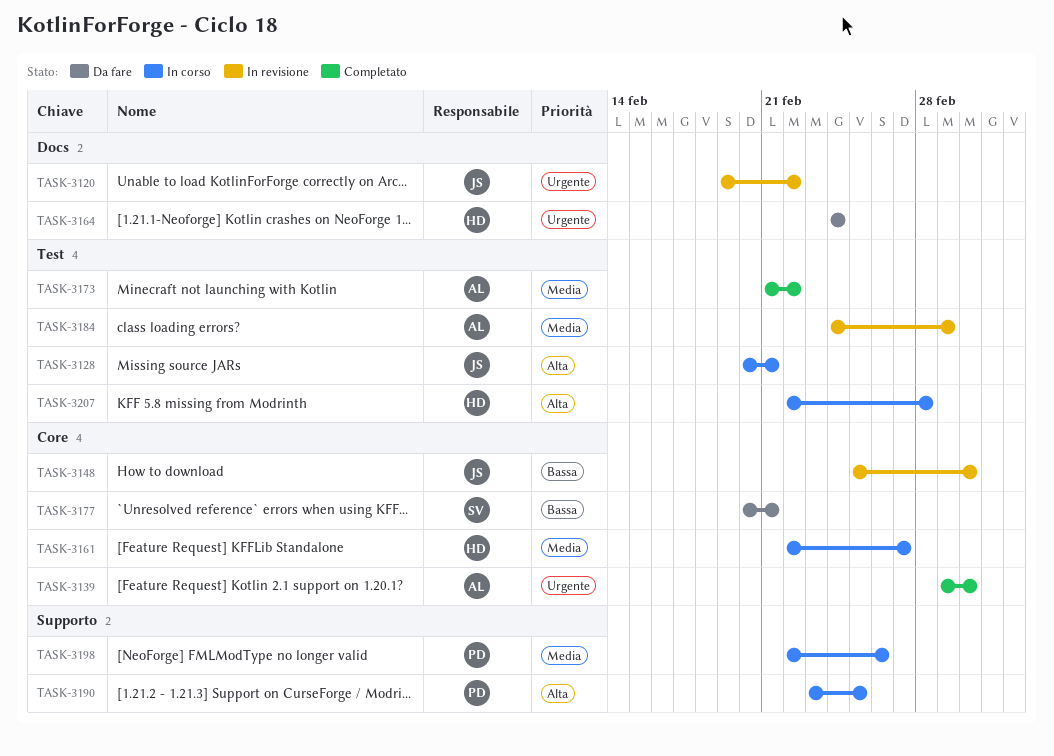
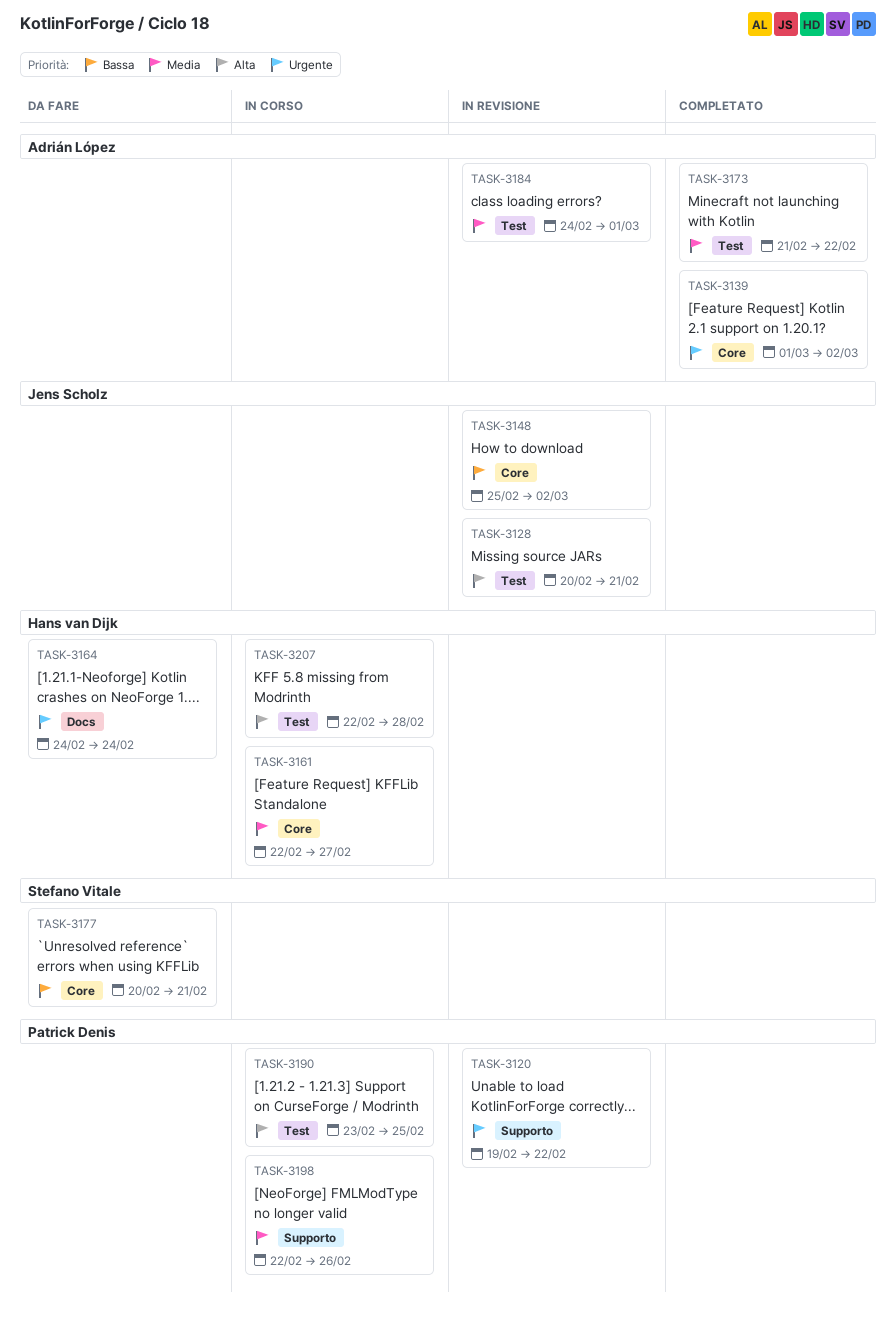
TASK-3120, owner: Jens Scholz -> Patrick Denis
TASK-3120, label: Docs -> Supporto
TASK-3128, status: In corso -> In revisione
TASK-3190, label: Supporto -> Test

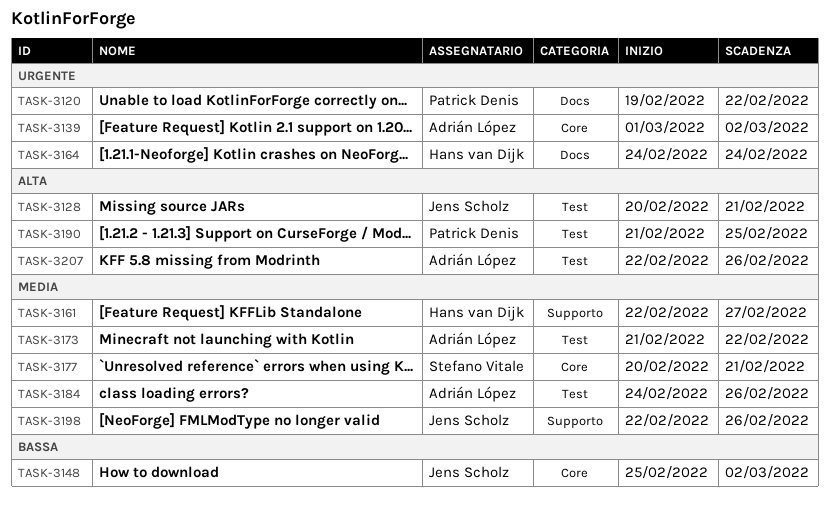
TASK-3120, label: Supporto -> Docs
TASK-3161, label: Core -> Supporto
TASK-3177, priority: Bassa -> Media
TASK-3184, due: Mar 1 -> Feb 26
TASK-3190, start: Feb 23 -> Feb 21
TASK-3198, owner: Patrick Denis -> Jens Scholz
TASK-3207, owner: Hans van Dijk -> Adrián López
TASK-3207, due: Feb 28 -> Feb 26

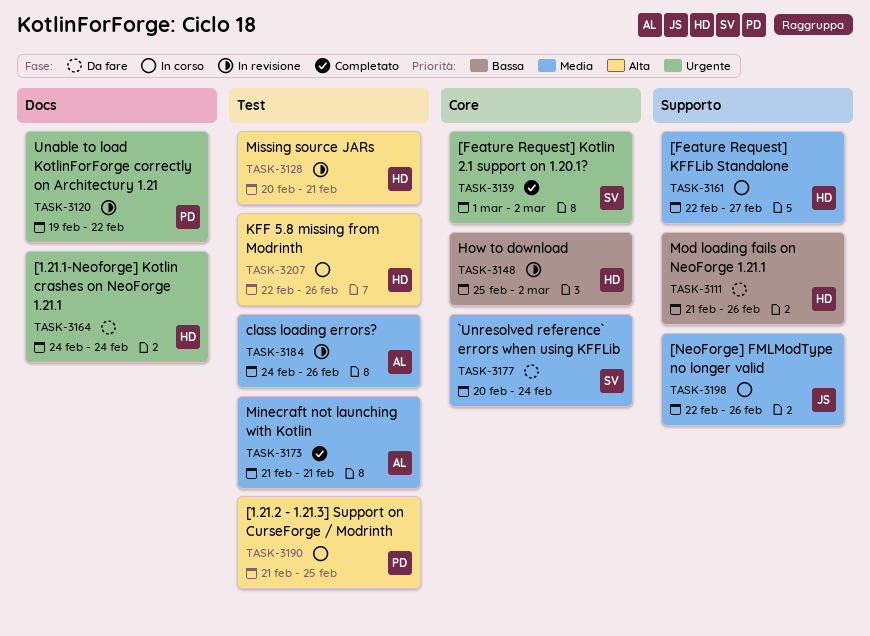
TASK-3111: none -> present
TASK-3128, owner: Jens Scholz -> Hans van Dijk
TASK-3139, owner: Adrián López -> Stefano Vitale
TASK-3148, owner: Jens Scholz -> Hans van Dijk
TASK-3173, due: Feb 22 -> Feb 21
TASK-3177, due: Feb 21 -> Feb 24
TASK-3207, owner: Adrián López -> Hans van Dijk

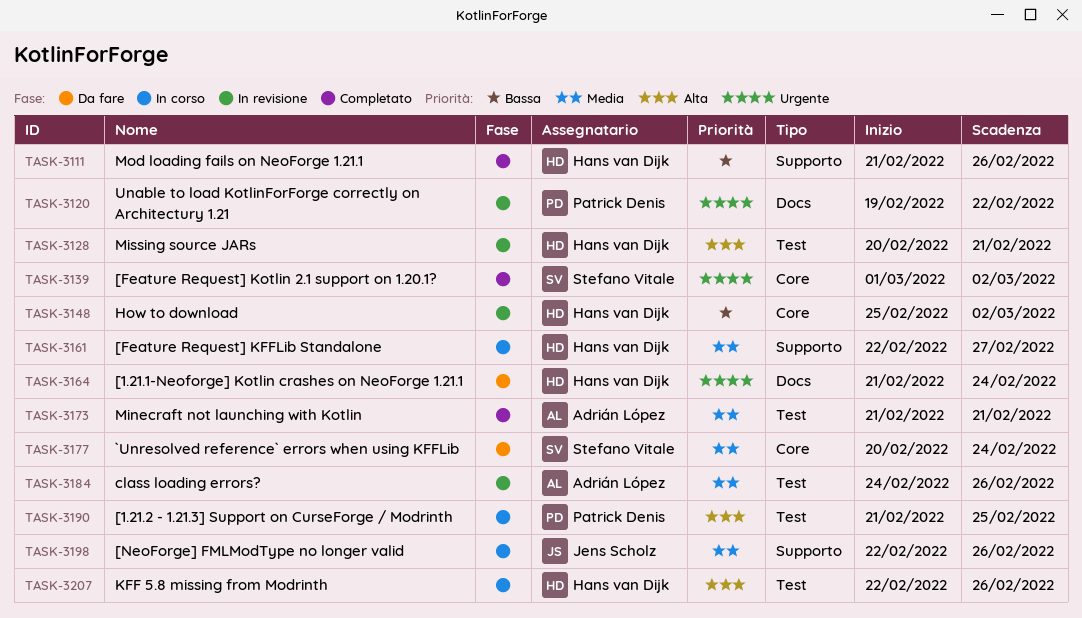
TASK-3111, status: Da fare -> Completato
TASK-3164, start: Feb 24 -> Feb 21

